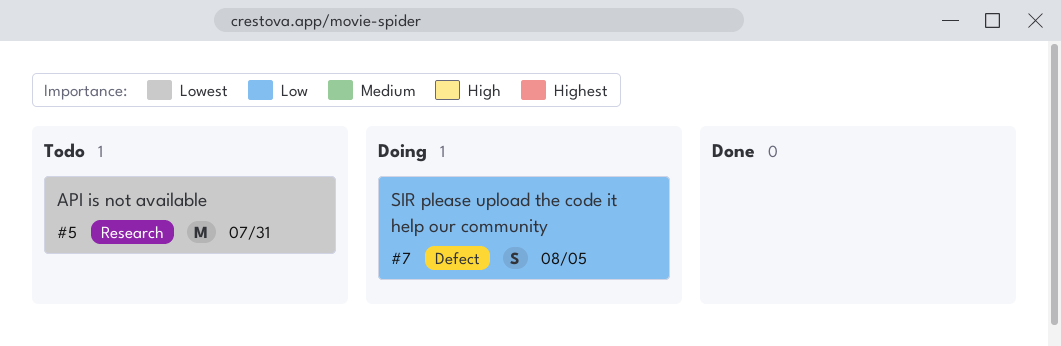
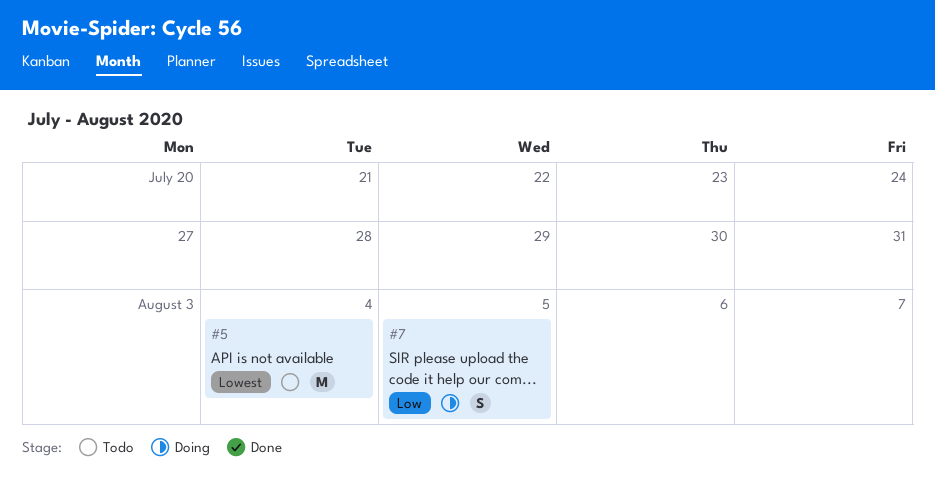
#5, due: Jul 31 -> Aug 4

